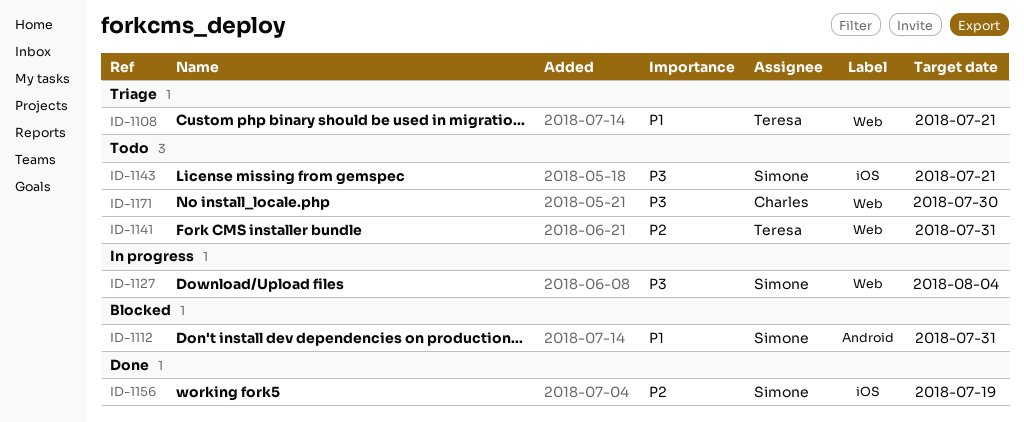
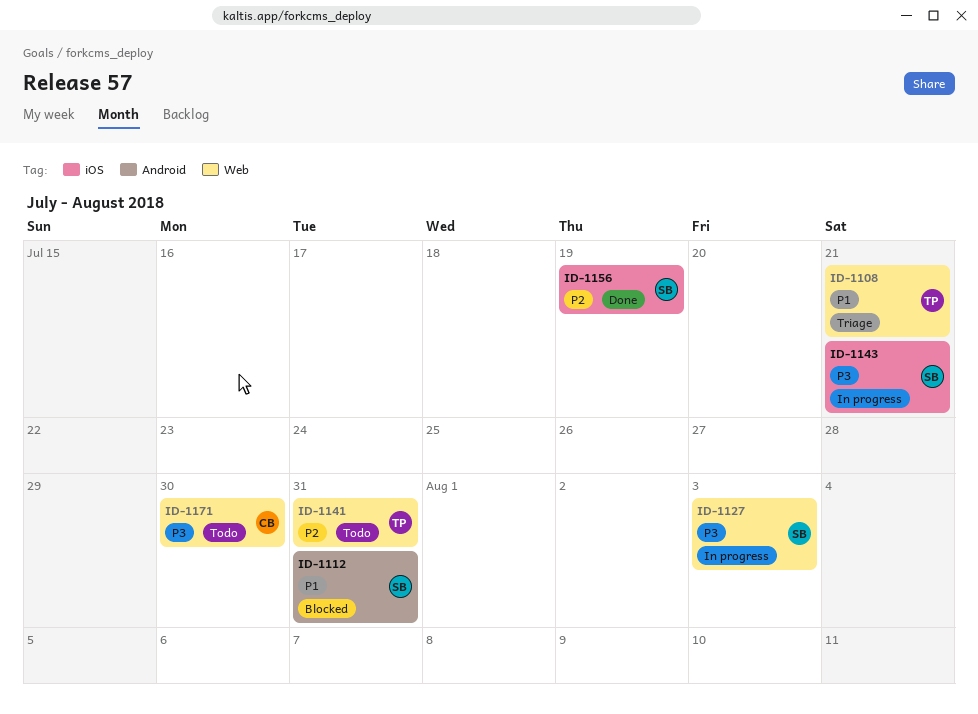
ID-1127, due: Aug 4 -> Aug 3
ID-1143, status: Todo -> In progress

